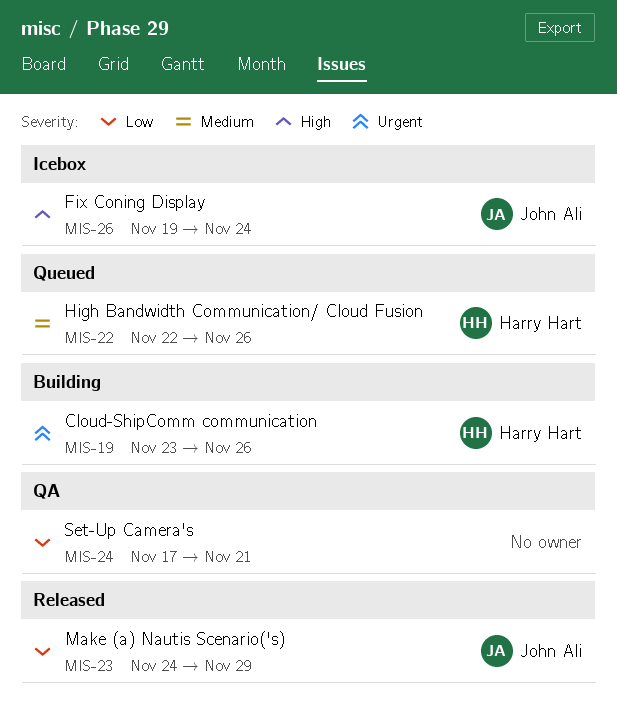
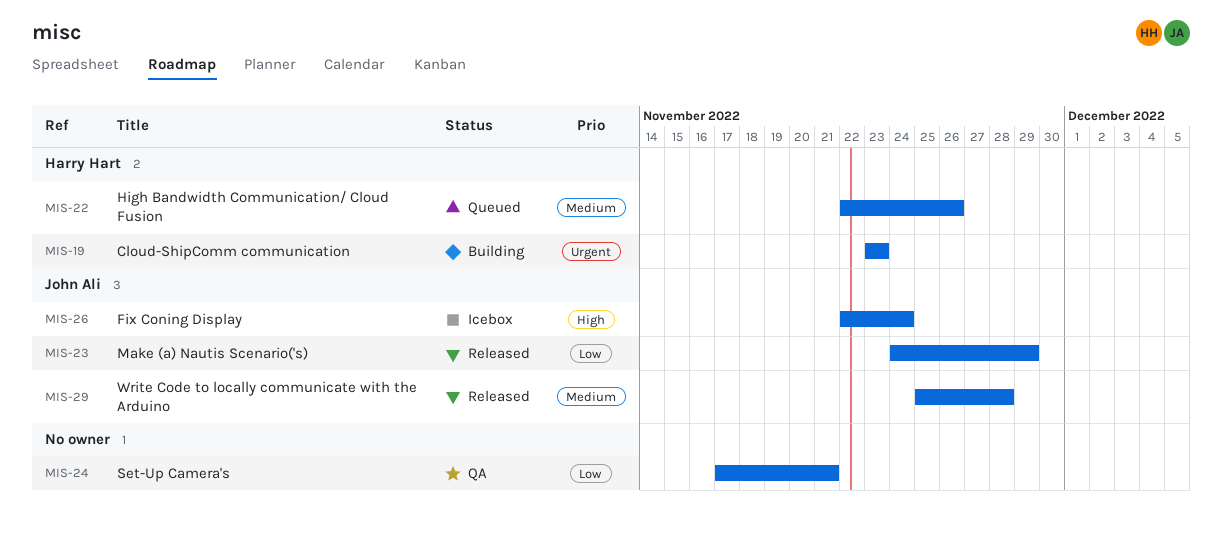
MIS-19, due: Nov 26 -> Nov 23
MIS-26, start: Nov 19 -> Nov 22
MIS-29: none -> present

